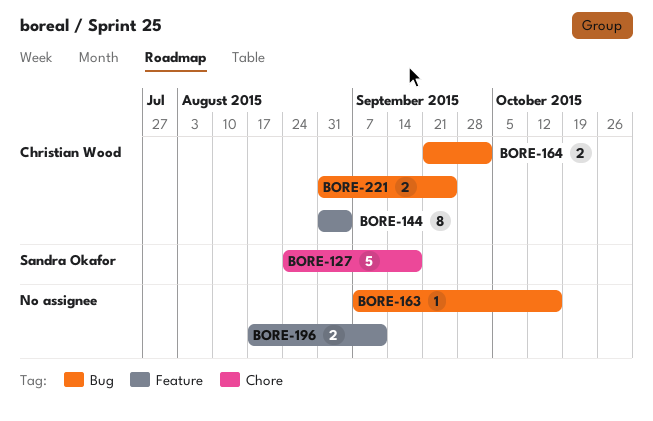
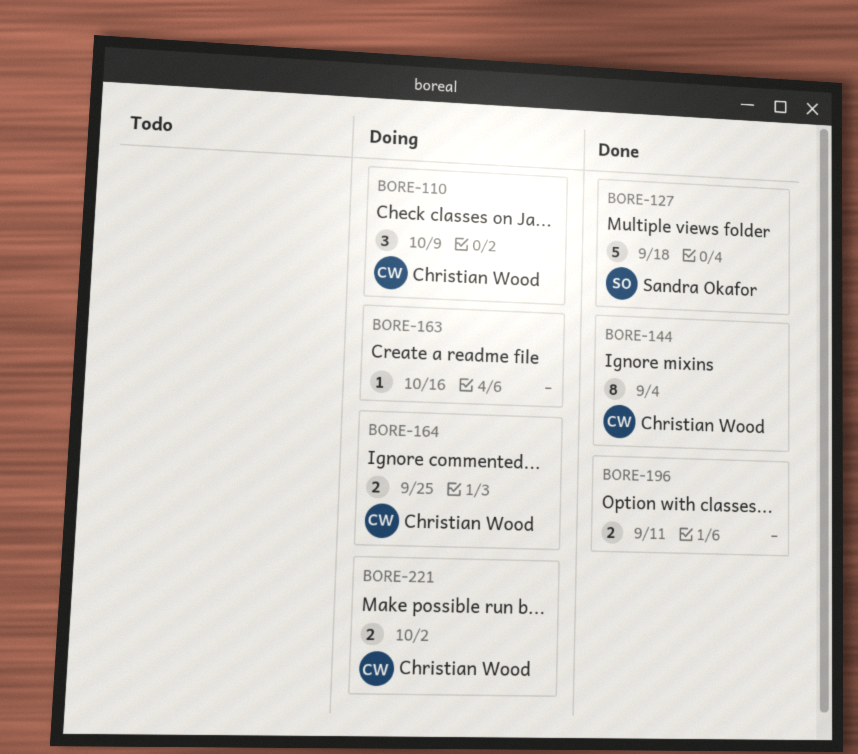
BORE-110: none -> present
BORE-164, due: Oct 2 -> Sep 25
BORE-221, due: Sep 25 -> Oct 2

